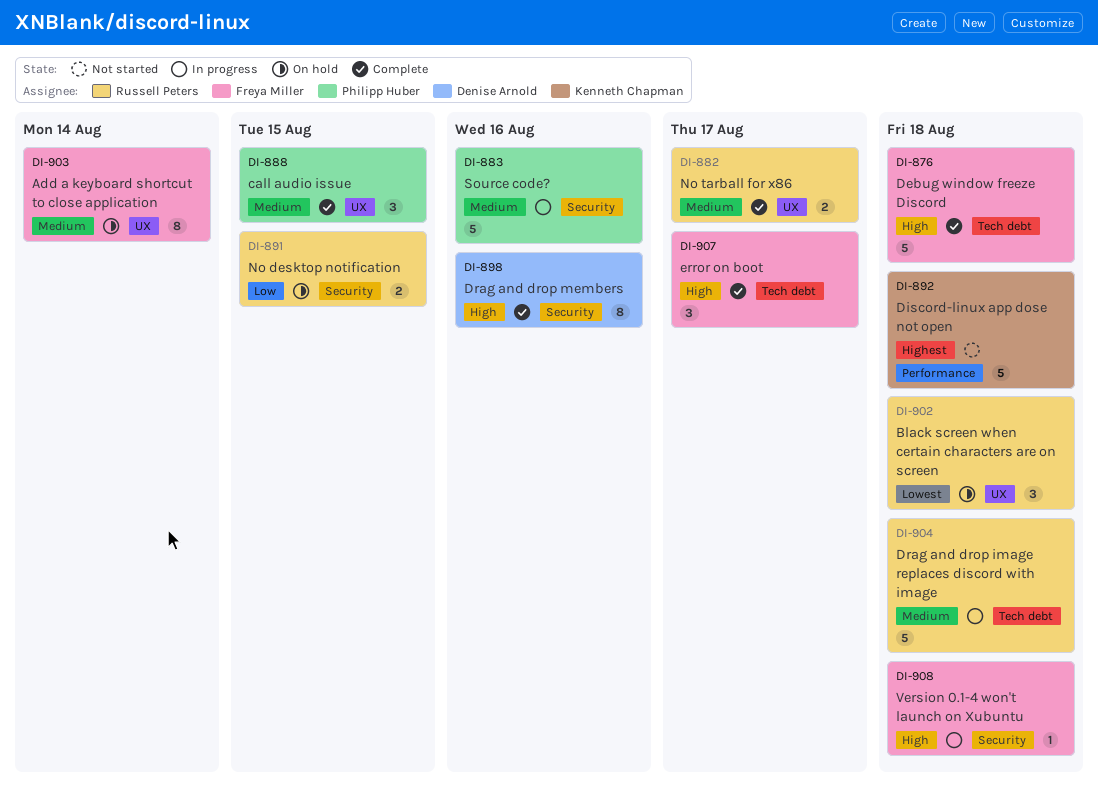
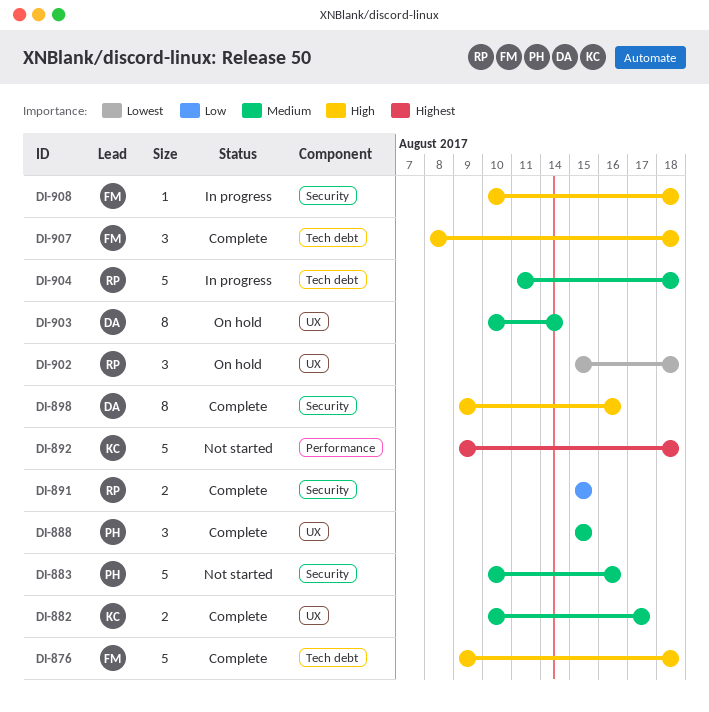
DI-882, owner: Russell Peters -> Kenneth Chapman
DI-883, status: In progress -> Not started
DI-891, status: On hold -> Complete
DI-903, owner: Freya Miller -> Denise Arnold
DI-907, due: Aug 17 -> Aug 18

